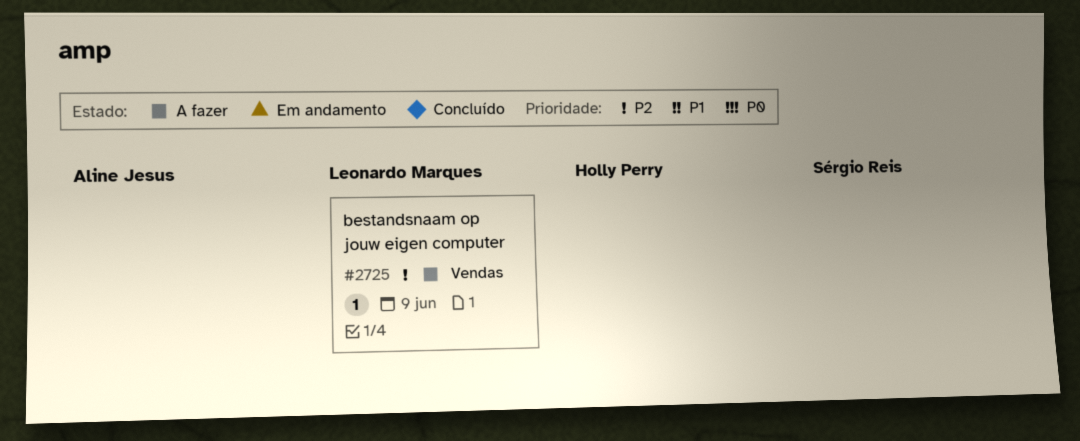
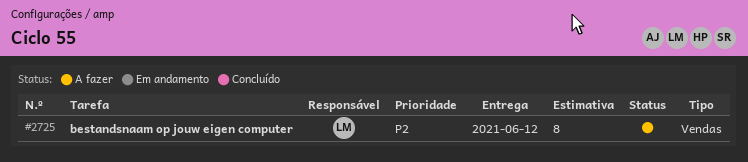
#2725, estimate: 1 -> 8
#2725, due: Jun 9 -> Jun 12

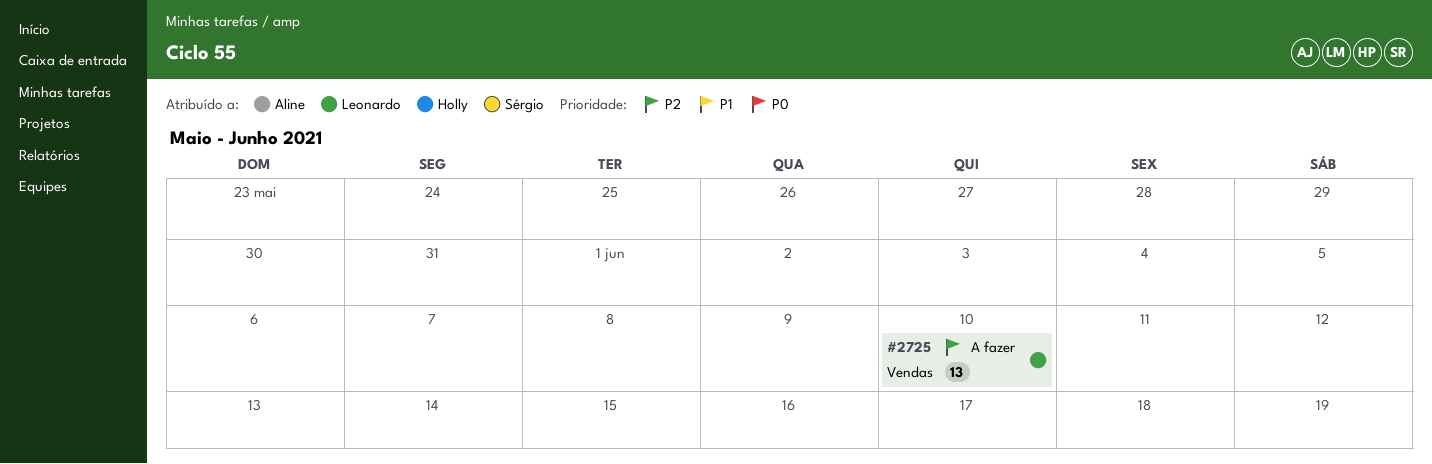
#2725, estimate: 8 -> 13
#2725, due: Jun 12 -> Jun 10

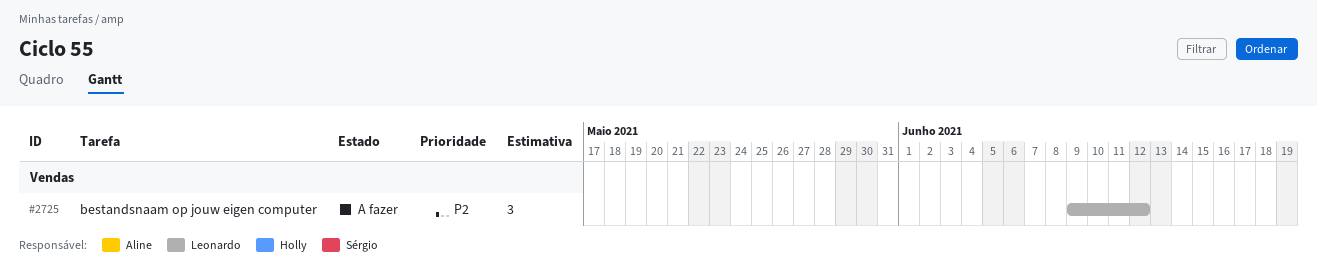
#2725, estimate: 13 -> 3
#2725, due: Jun 10 -> Jun 12

